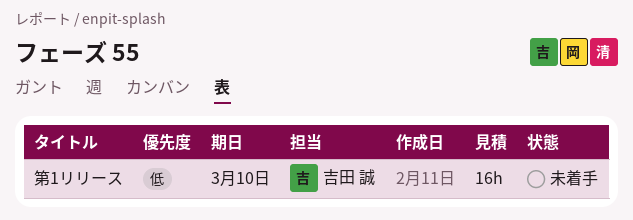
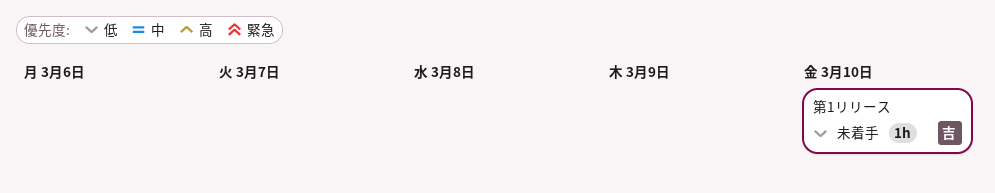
第1リリース, estimate: 16h -> 1h

